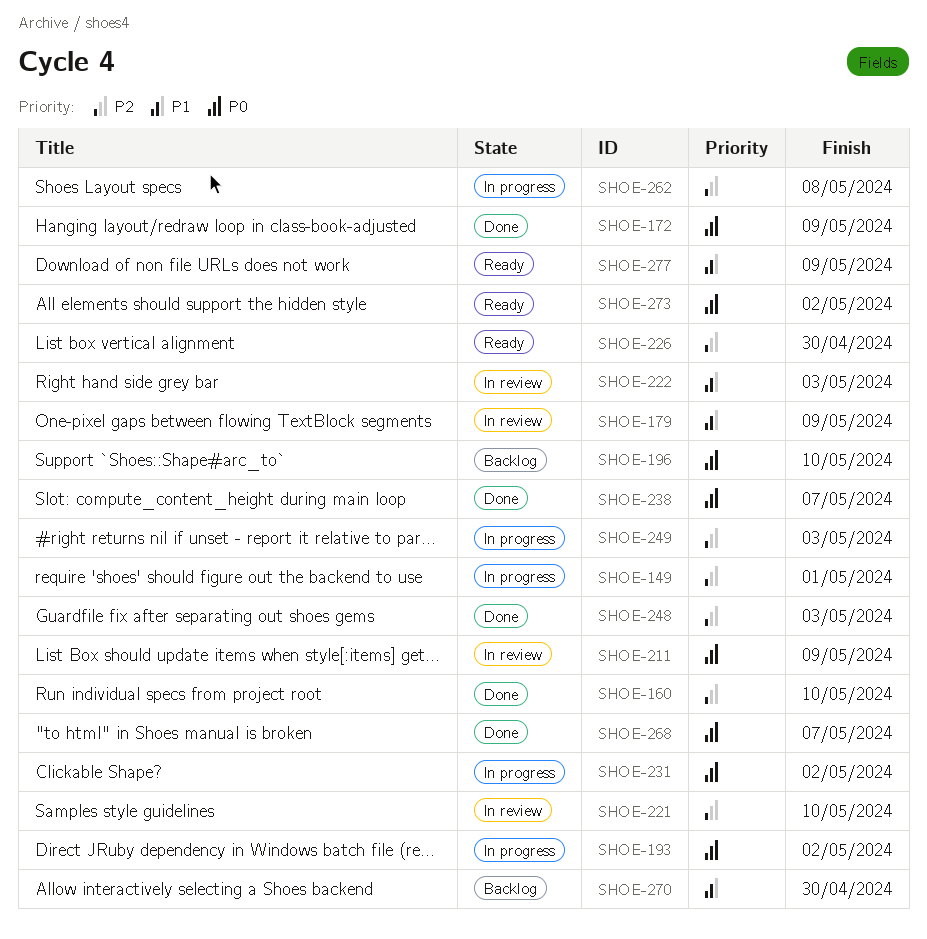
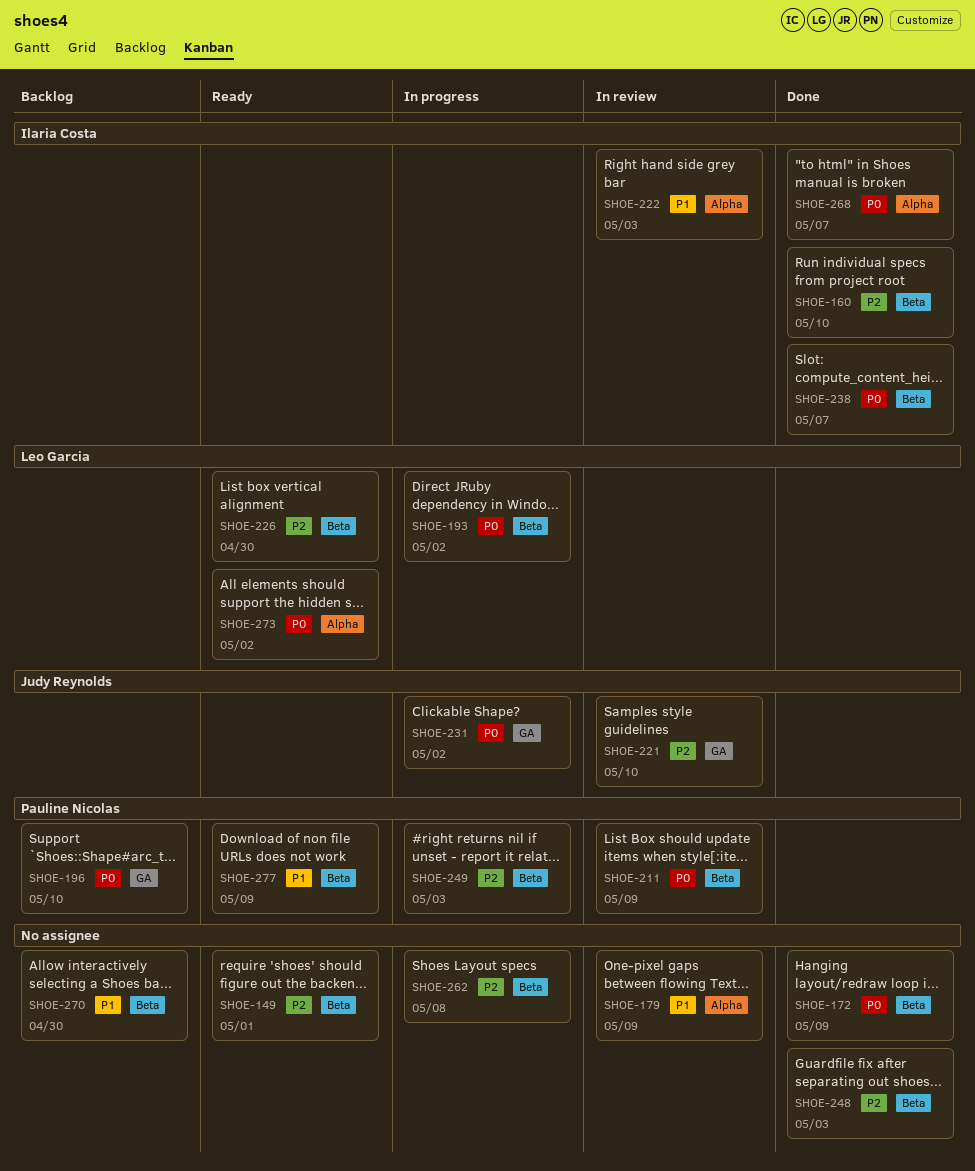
SHOE-149, status: In progress -> Ready

